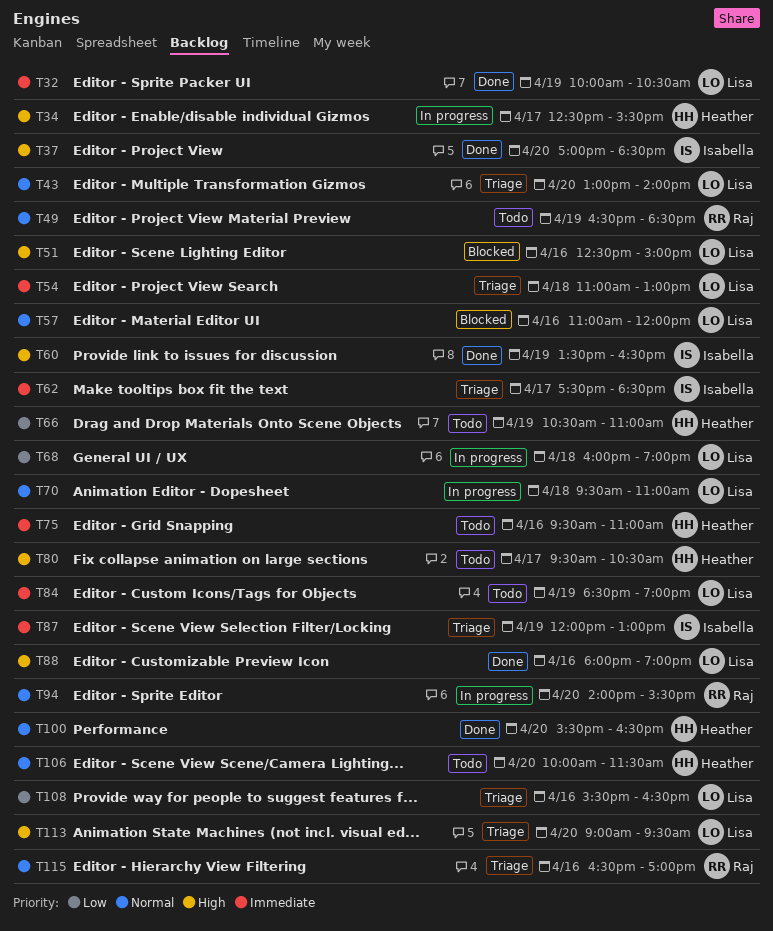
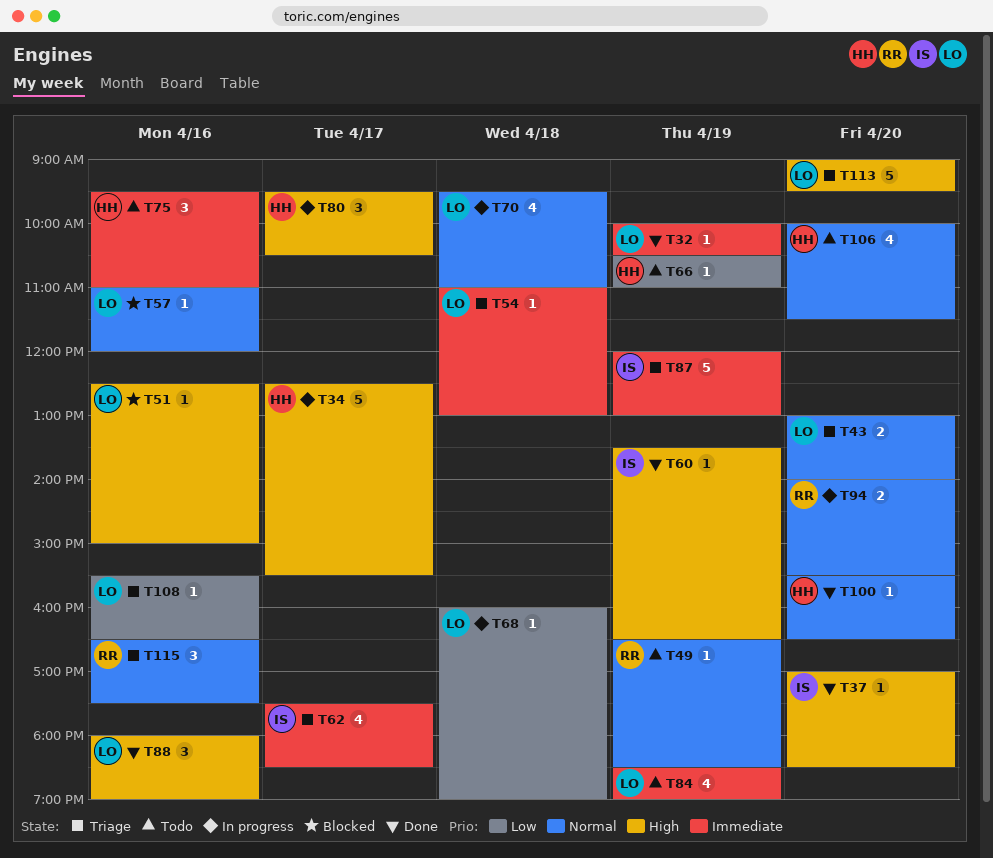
T80, status: Todo -> In progress
T115, ends: 17:00 -> 17:30

